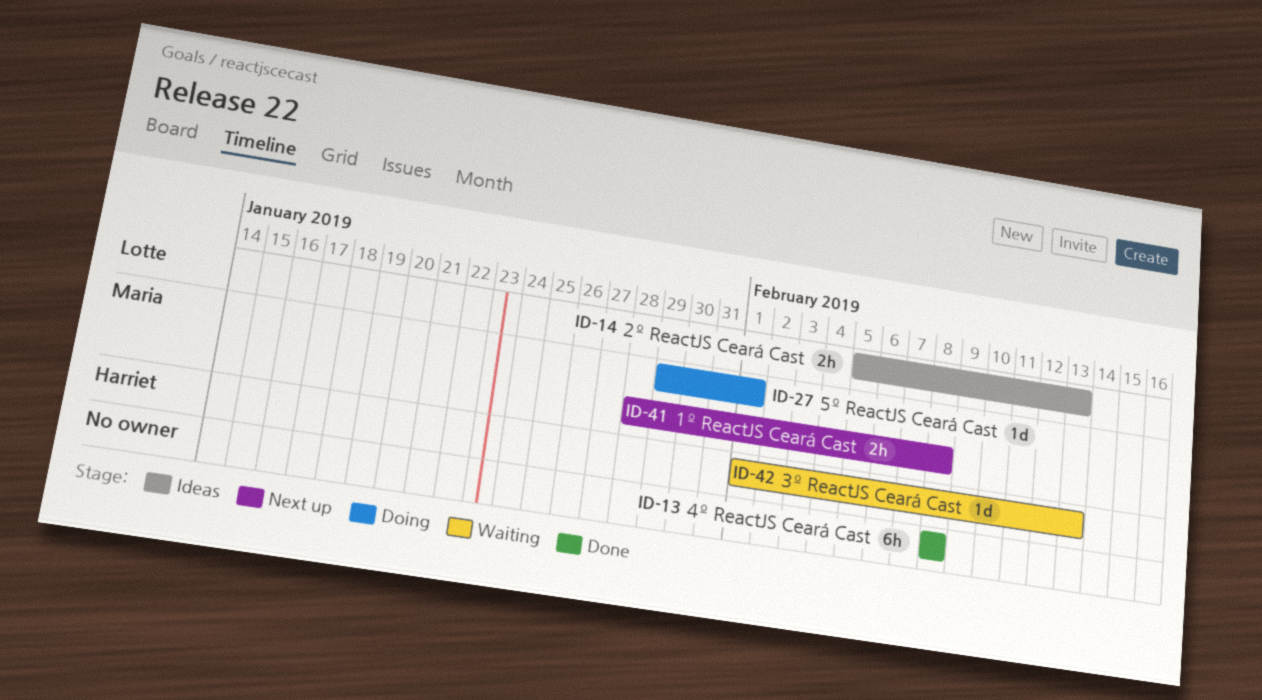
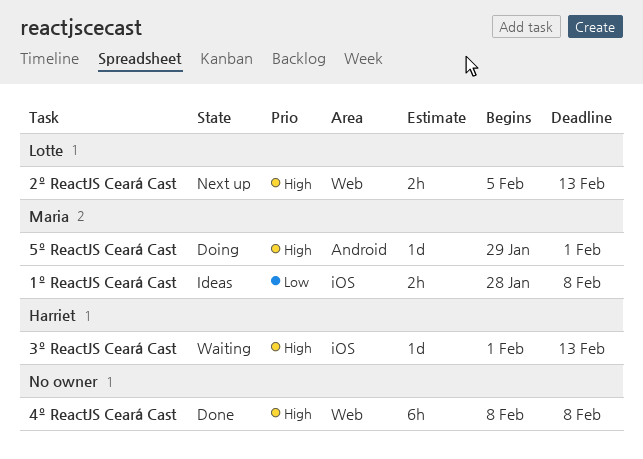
1º ReactJS Ceará Cast, status: Next up -> Ideas
2º ReactJS Ceará Cast, status: Ideas -> Next up

